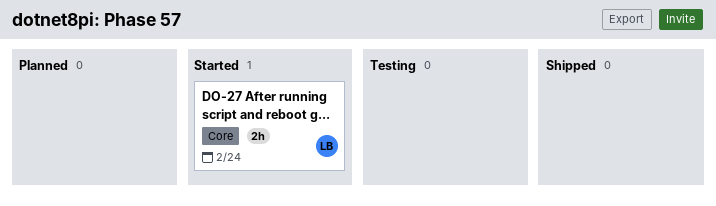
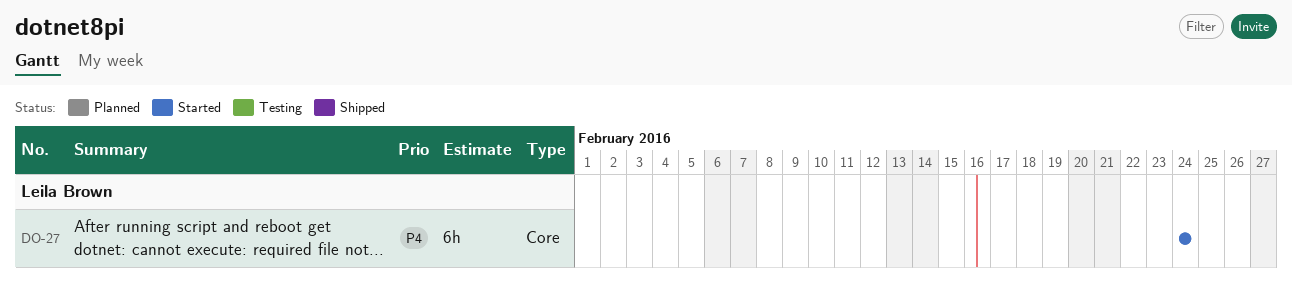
DO-27, estimate: 2h -> 6h

